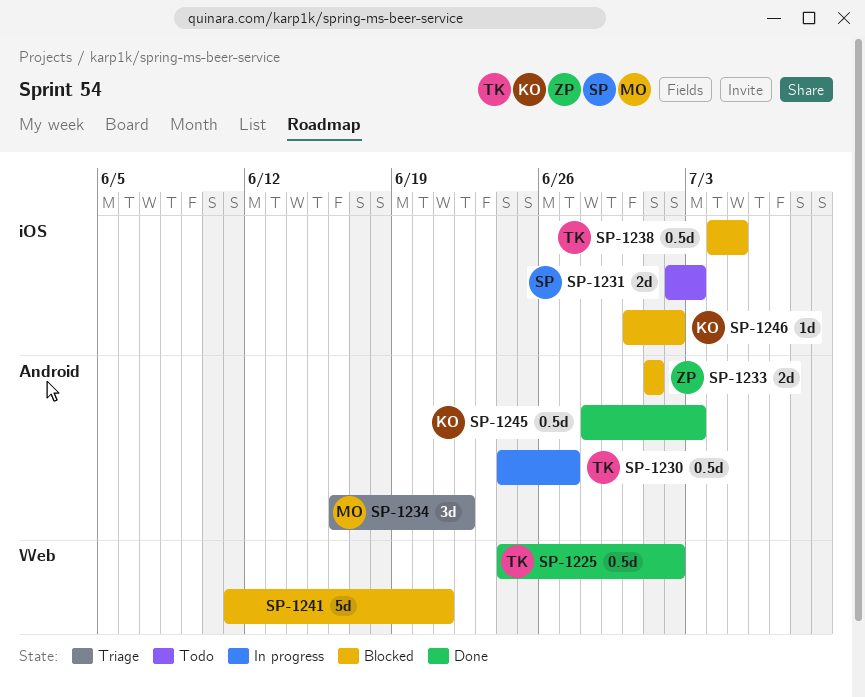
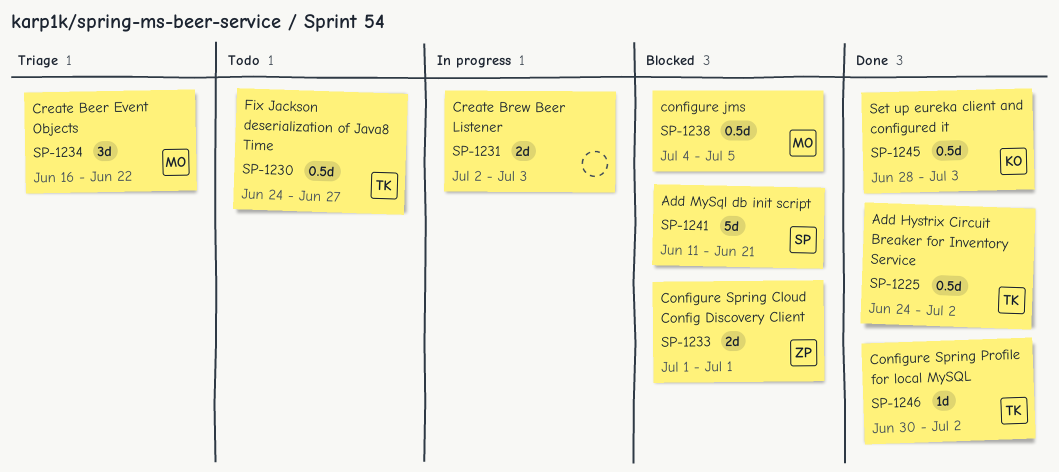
SP-1230, status: In progress -> Todo
SP-1231, status: Todo -> In progress
SP-1231, owner: SP -> none
SP-1238, owner: TK -> MO
SP-1241, owner: none -> SP
SP-1246, status: Blocked -> Done
SP-1246, owner: KO -> TK

